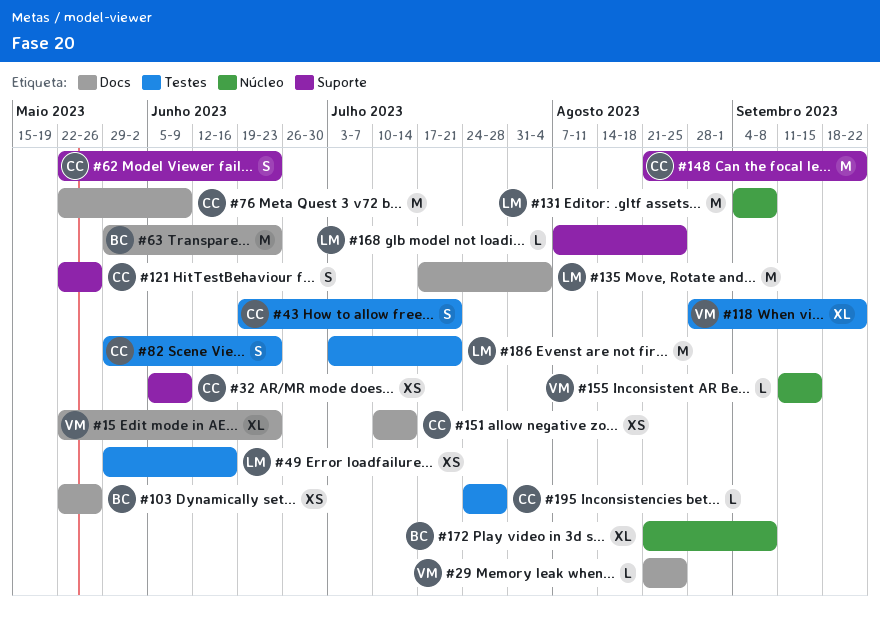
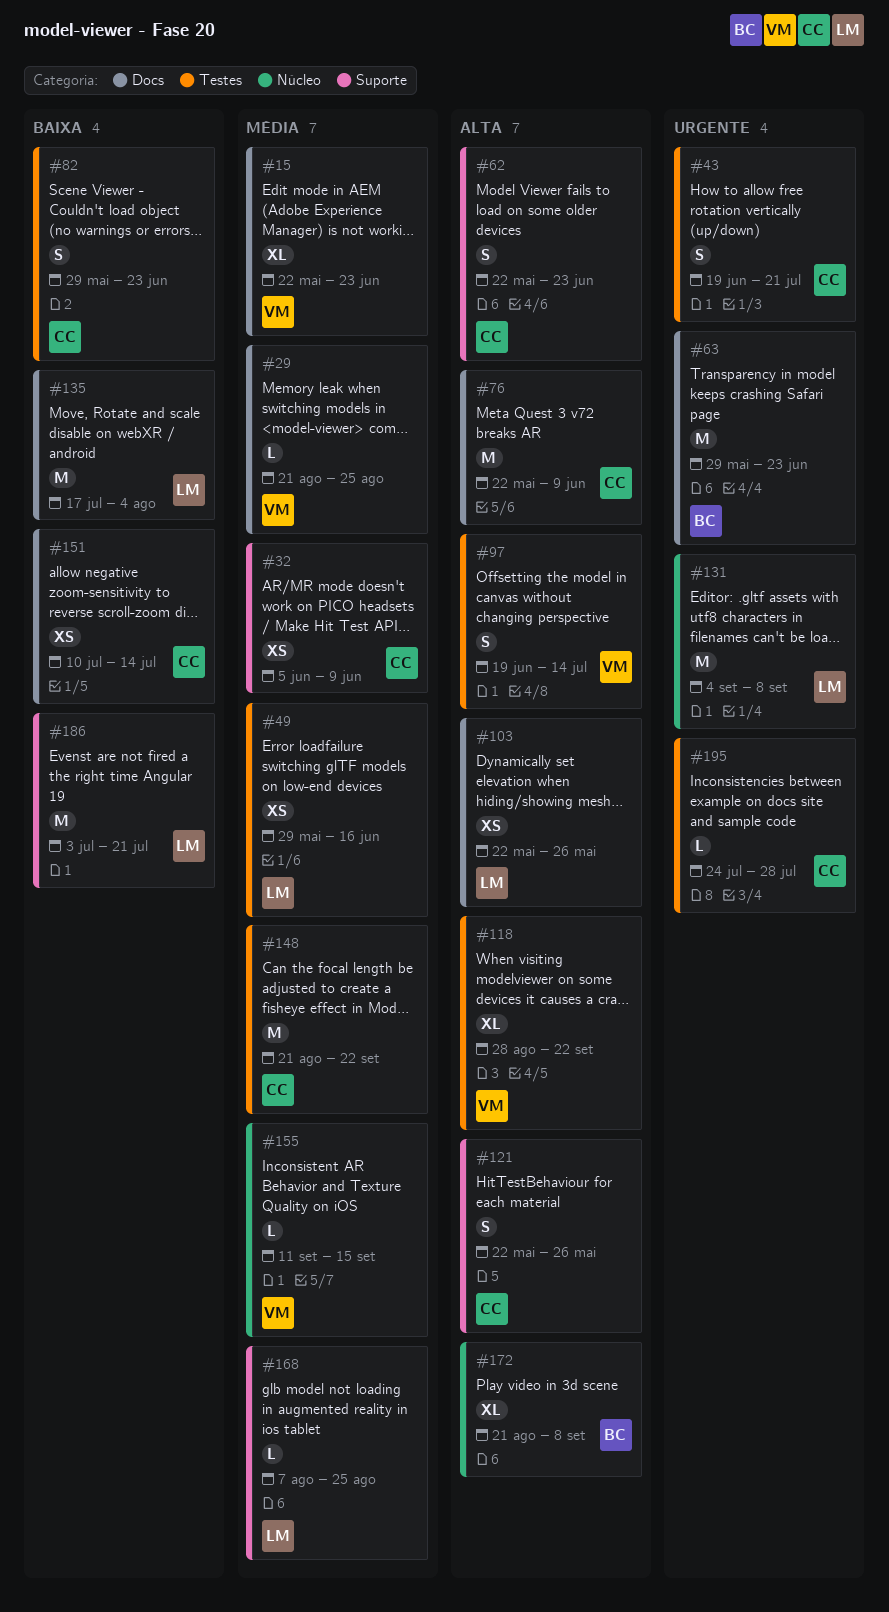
#97: none -> present
#103, owner: BC -> LM
#148, label: Suporte -> Testes
#186, label: Testes -> Suporte

